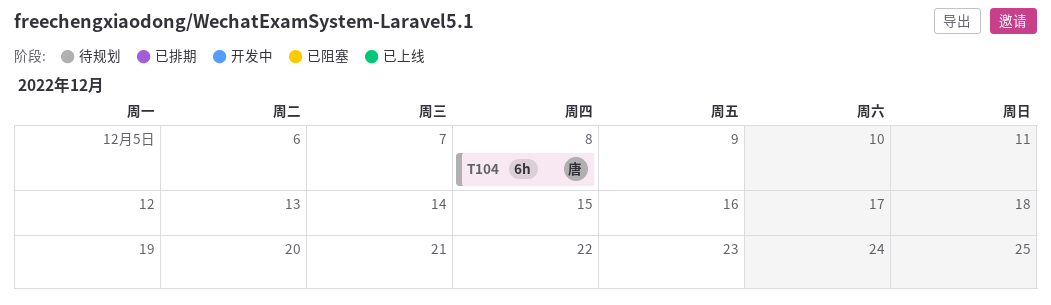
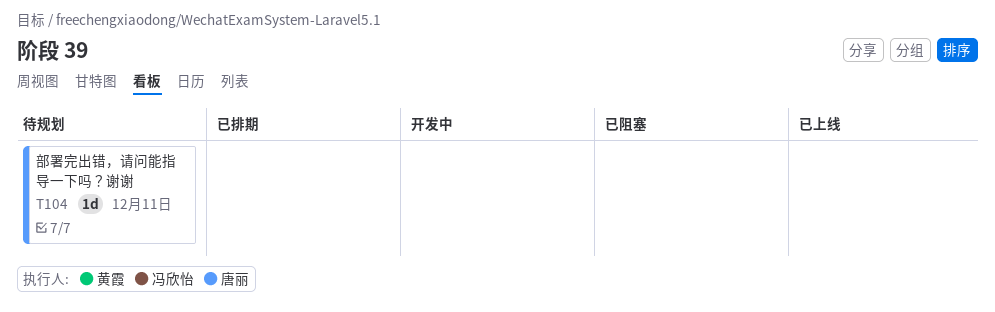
T104, estimate: 6h -> 1d
T104, due: Dec 8 -> Dec 11

